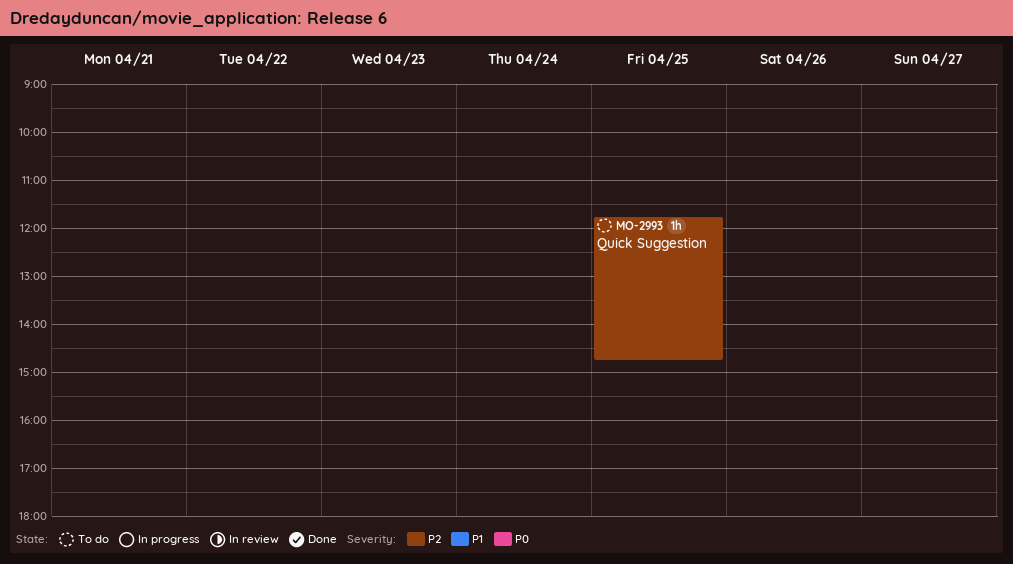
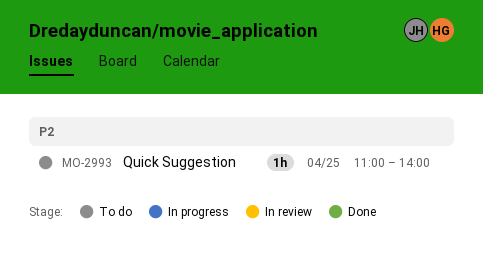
MO-2993, begins: 11:45 -> 11:00
MO-2993, ends: 14:45 -> 14:00

